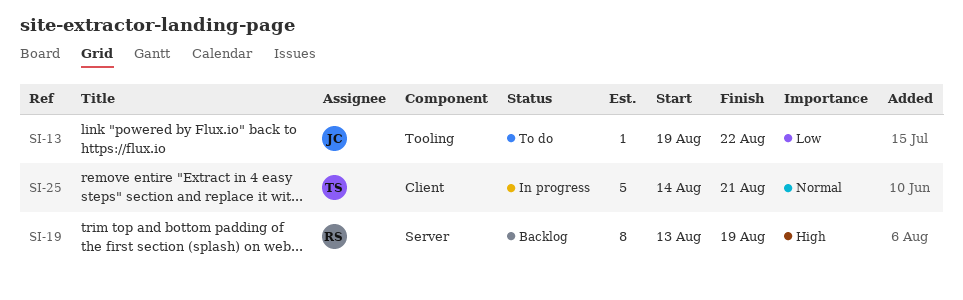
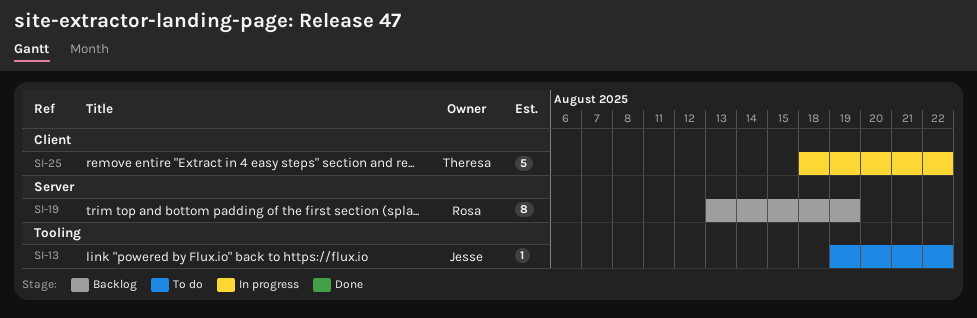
SI-25, start: Aug 14 -> Aug 18
SI-25, due: Aug 21 -> Aug 22

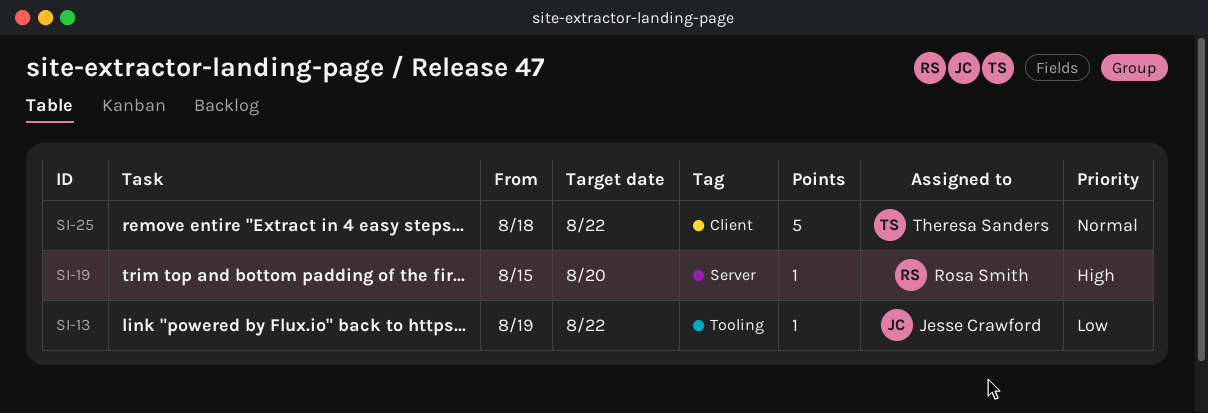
SI-19, estimate: 8 -> 1
SI-19, start: Aug 13 -> Aug 15
SI-19, due: Aug 19 -> Aug 20

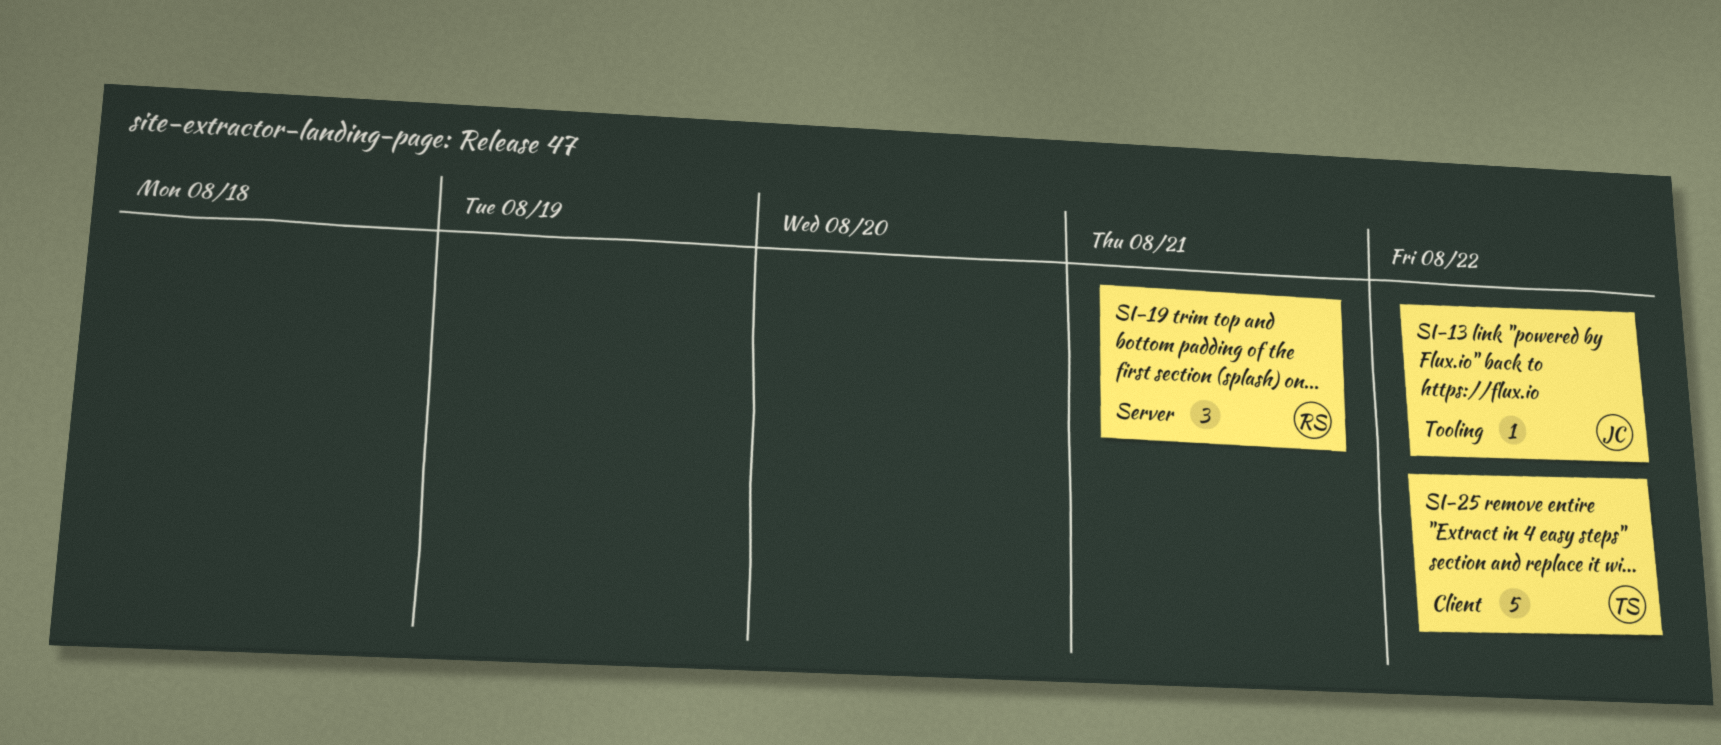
SI-19, estimate: 1 -> 3
SI-19, due: Aug 20 -> Aug 21

